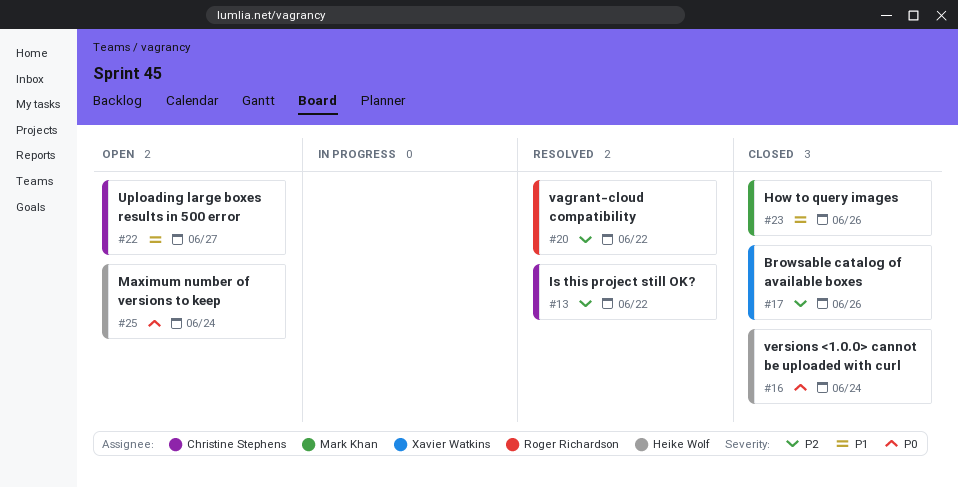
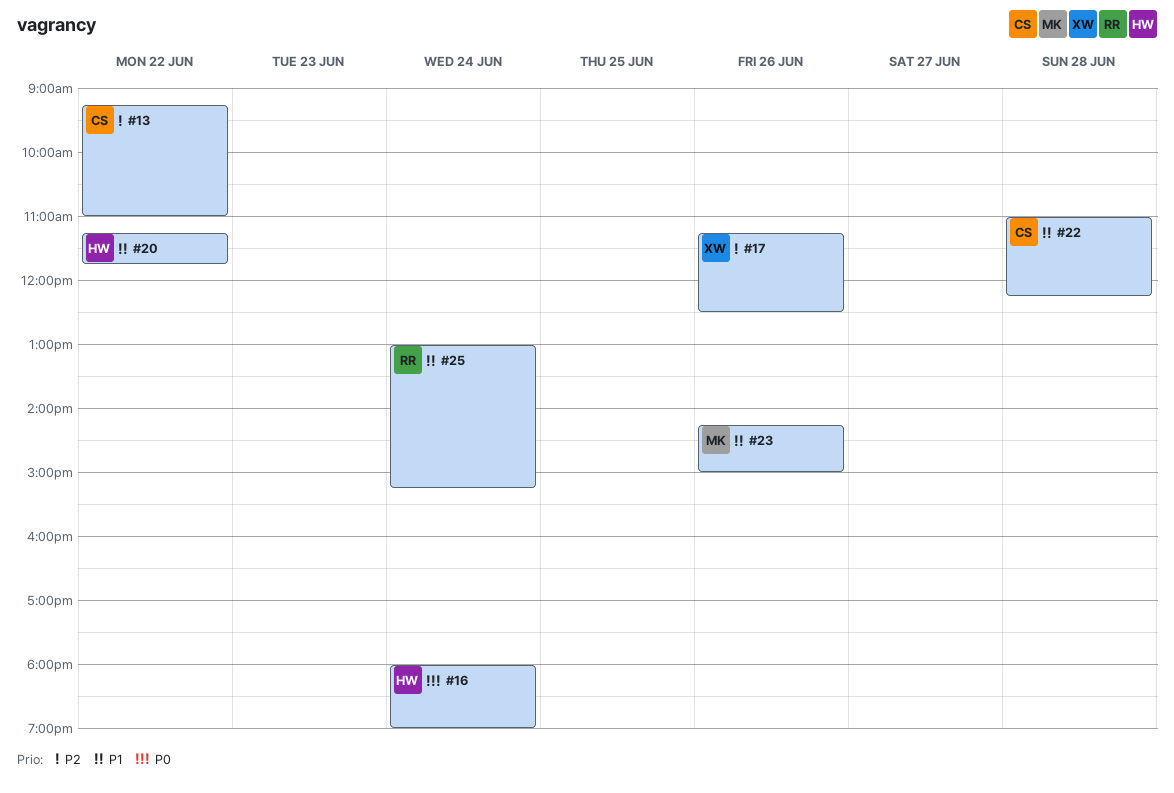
#20, owner: Roger Richardson -> Heike Wolf
#20, priority: P2 -> P1
#22, day: Jun 27 -> Jun 28
#25, owner: Heike Wolf -> Roger Richardson
#25, priority: P0 -> P1

